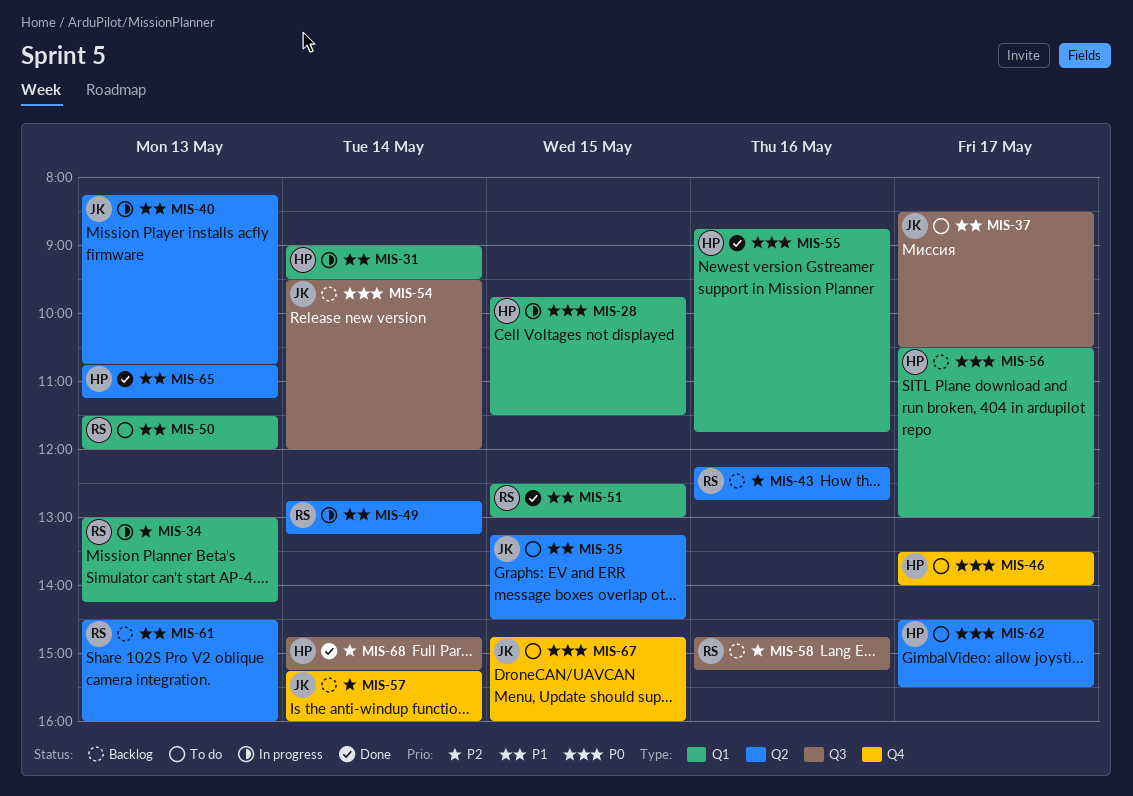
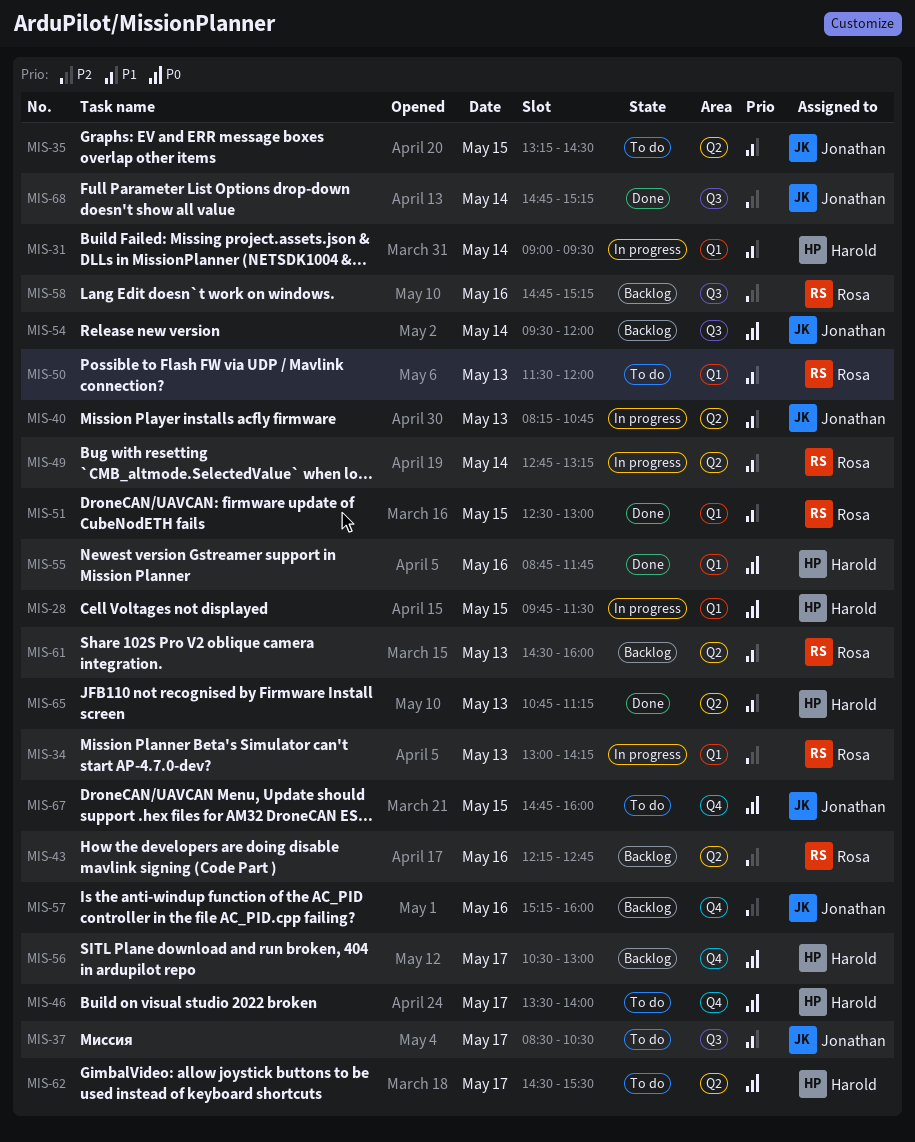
MIS-56, label: Q1 -> Q4
MIS-57, day: May 14 -> May 16
MIS-68, owner: Harold -> Jonathan

